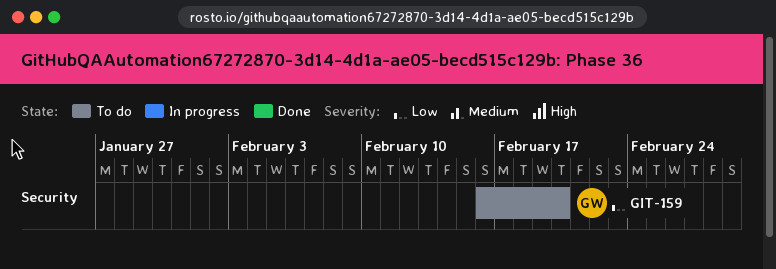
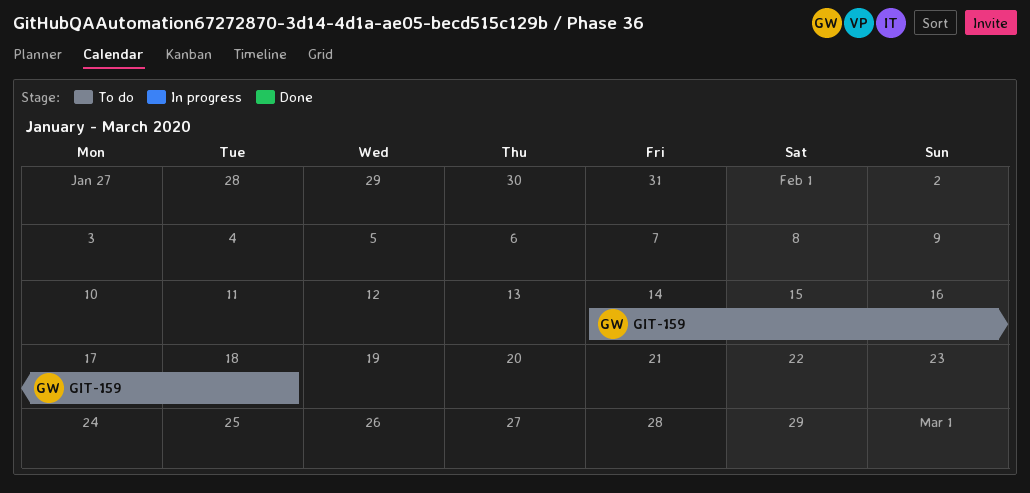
GIT-159, start: Feb 16 -> Feb 14
GIT-159, due: Feb 20 -> Feb 18

